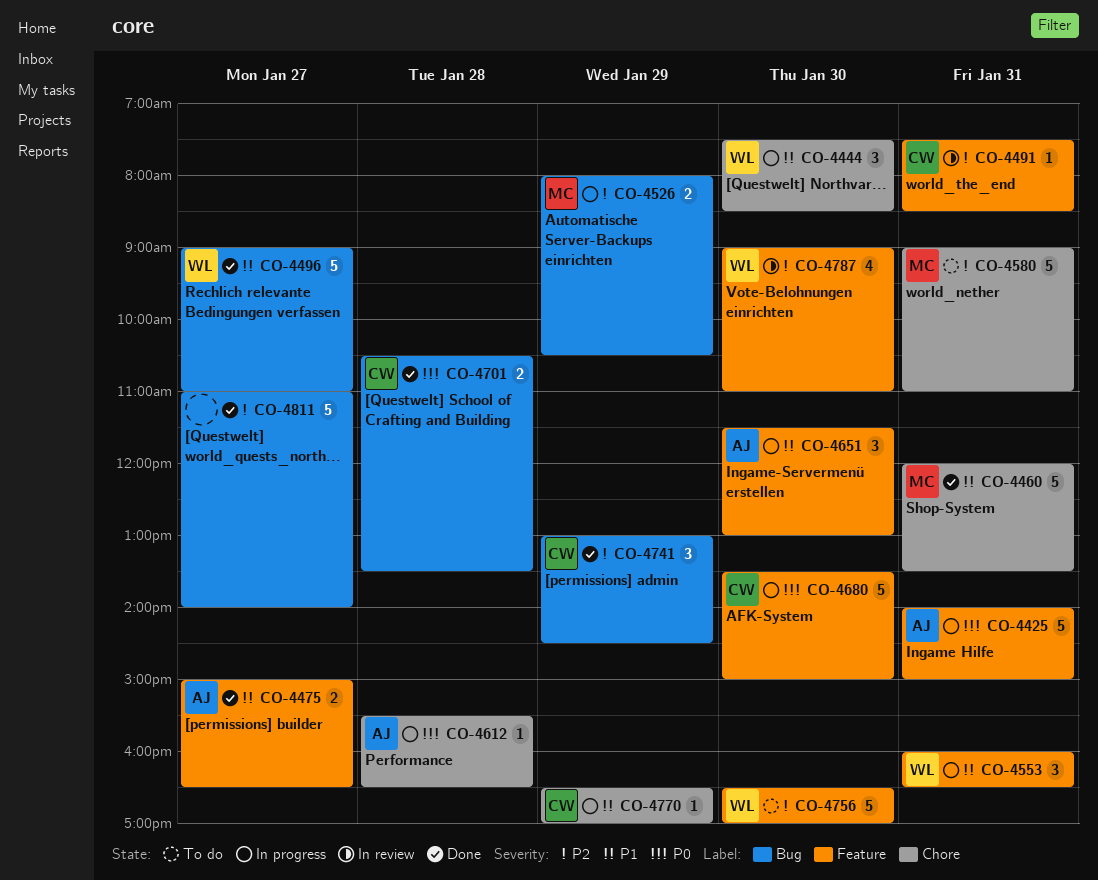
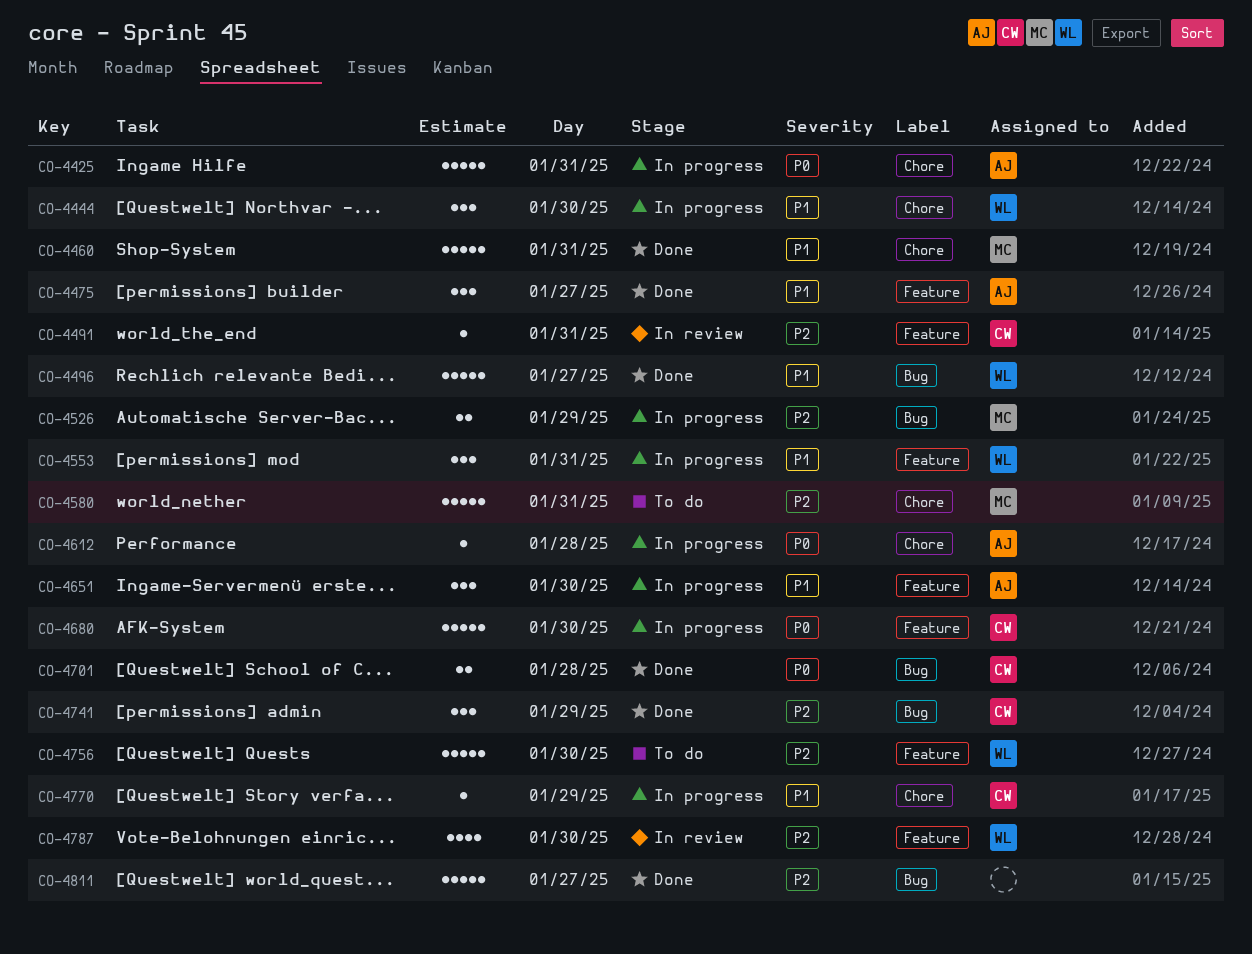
CO-4425, label: Feature -> Chore
CO-4475, estimate: 2 -> 3

